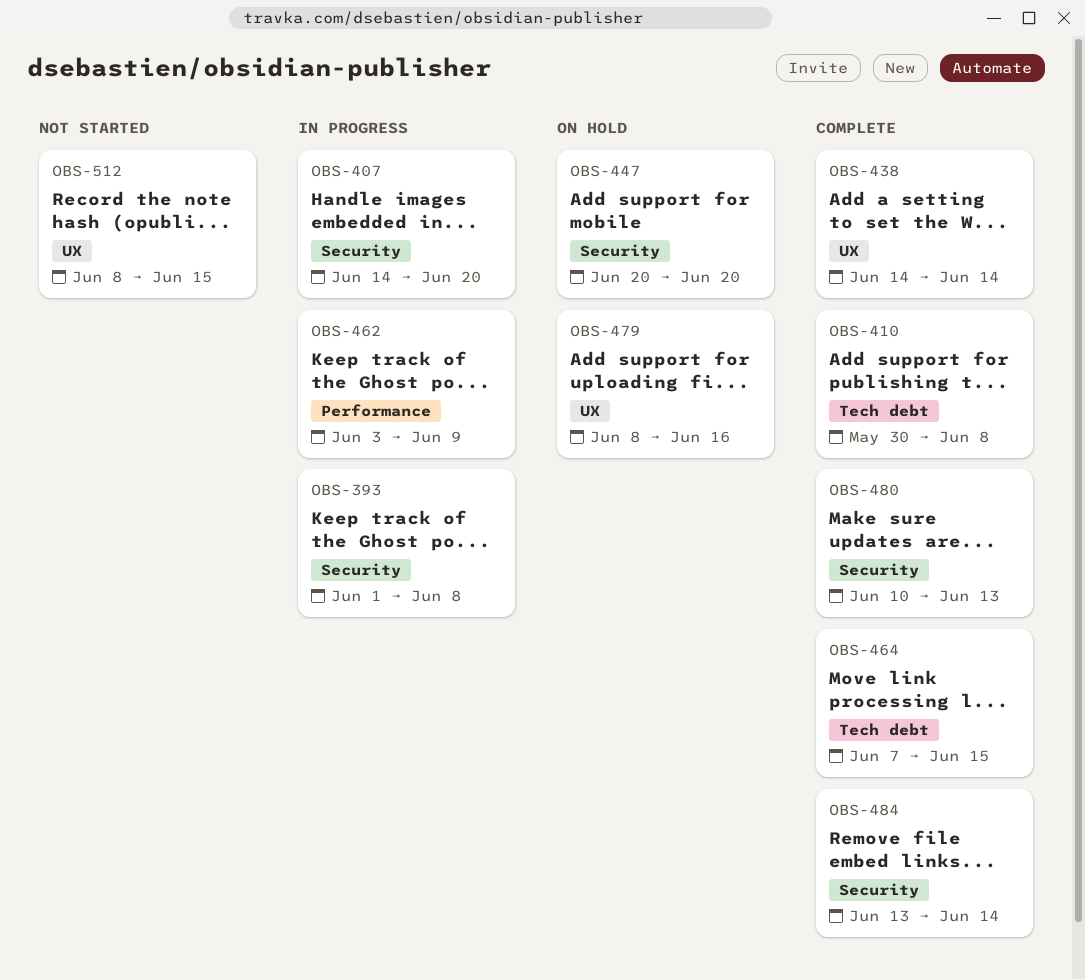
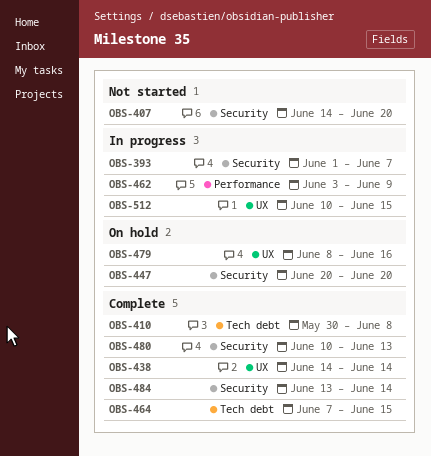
OBS-393, due: Jun 8 -> Jun 7
OBS-407, status: In progress -> Not started
OBS-512, status: Not started -> In progress
OBS-512, start: Jun 8 -> Jun 10

